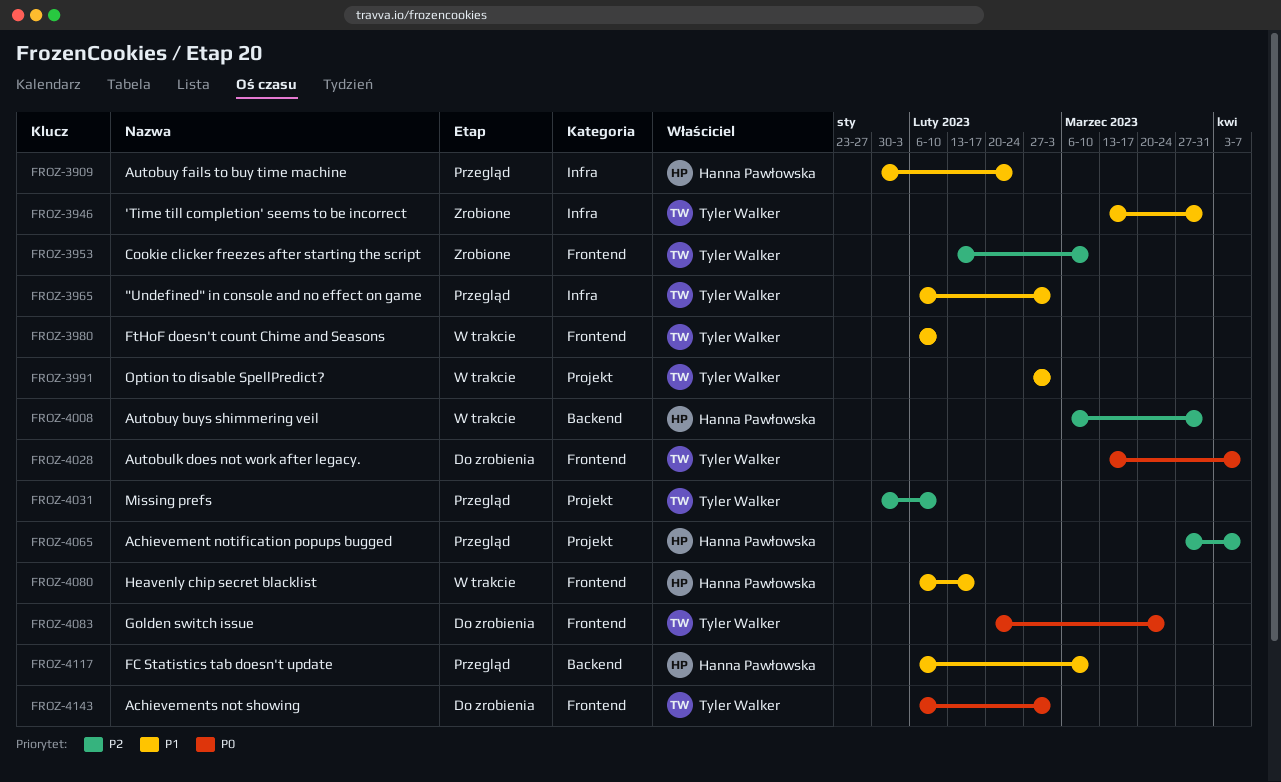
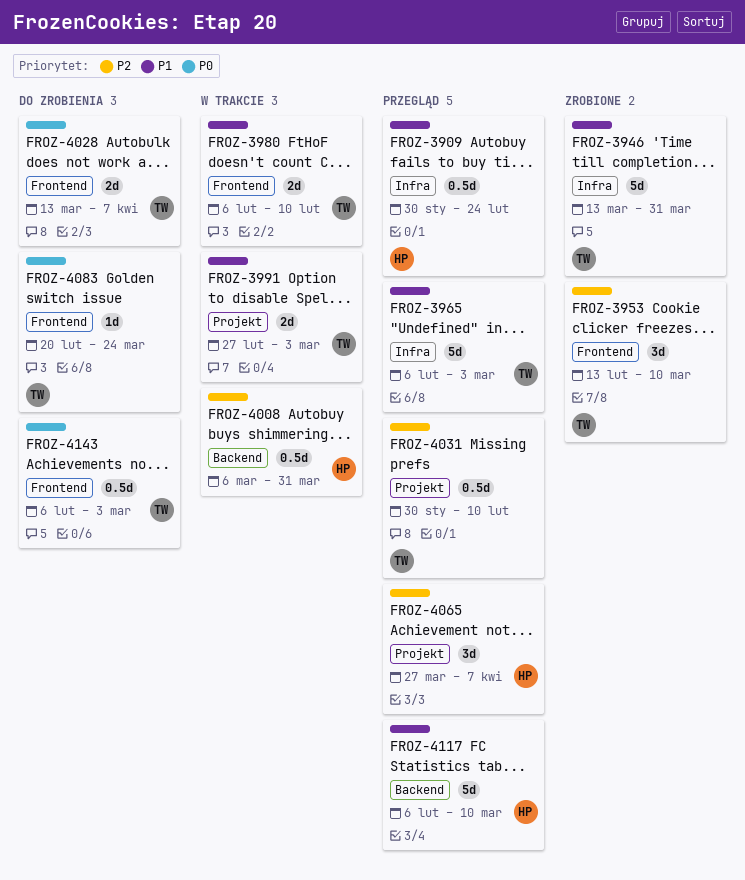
FROZ-4080: present -> none

